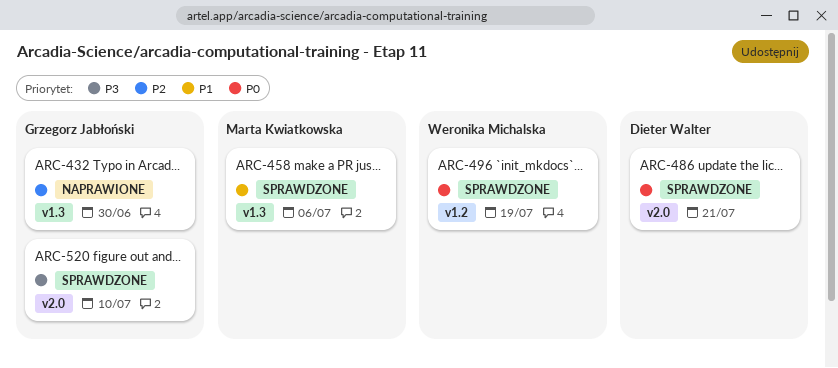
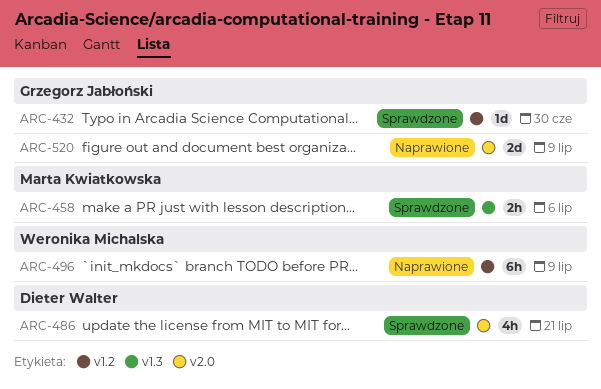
ARC-432, status: Naprawione -> Sprawdzone
ARC-432, label: v1.3 -> v1.2
ARC-496, status: Sprawdzone -> Naprawione
ARC-496, due: Jul 19 -> Jul 9
ARC-520, status: Sprawdzone -> Naprawione
ARC-520, due: Jul 10 -> Jul 9

